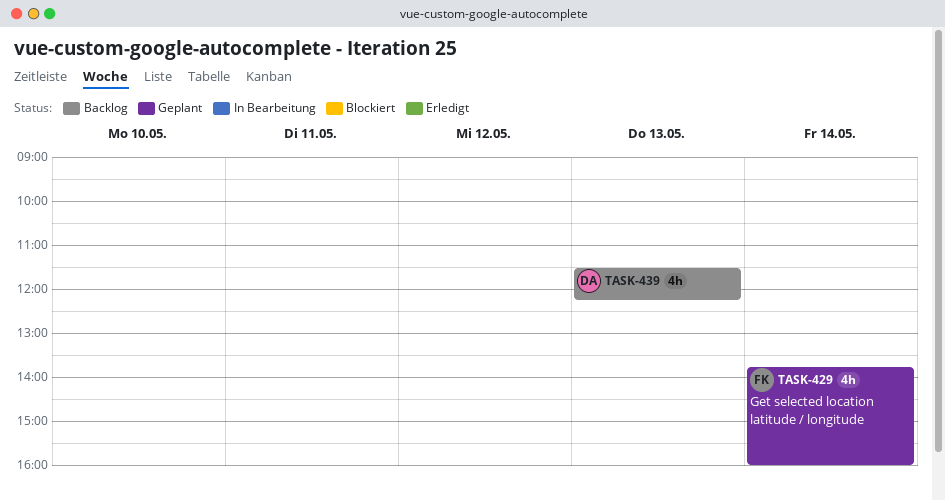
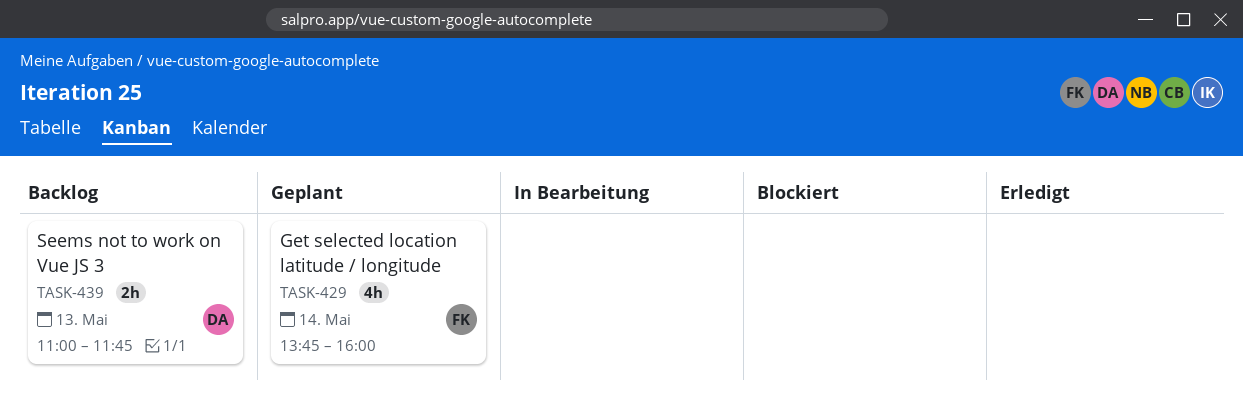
TASK-439, estimate: 4h -> 2h
TASK-439, begins: 11:30 -> 11:00
TASK-439, ends: 12:15 -> 11:45

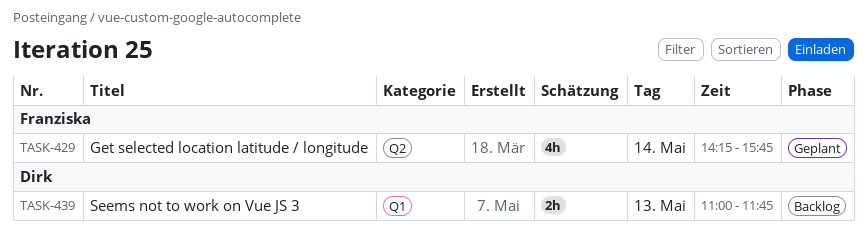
TASK-429, begins: 13:45 -> 14:15
TASK-429, ends: 16:00 -> 15:45

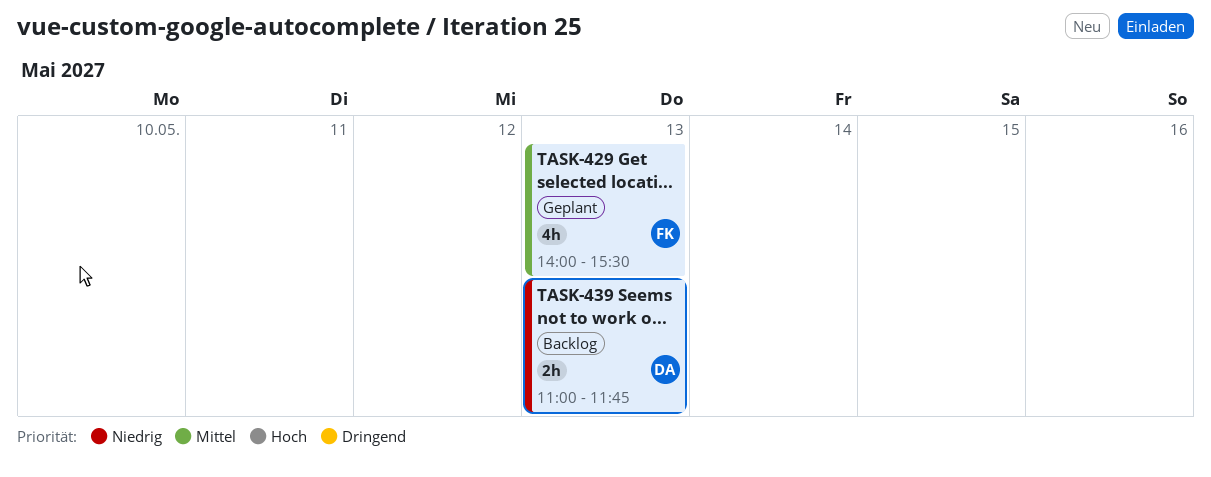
TASK-429, day: May 14 -> May 13
TASK-429, begins: 14:15 -> 14:00
TASK-429, ends: 15:45 -> 15:30

